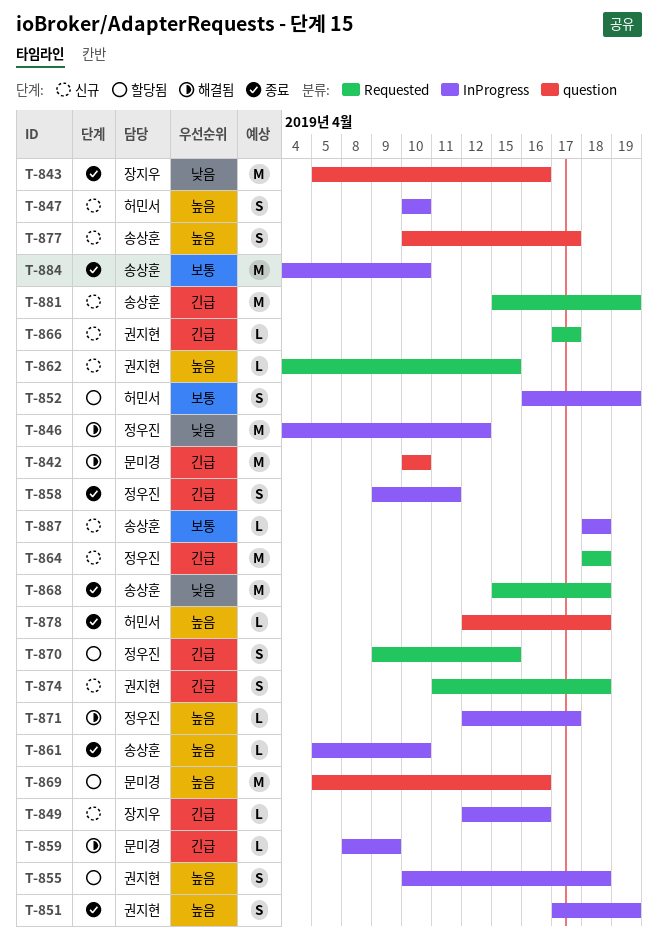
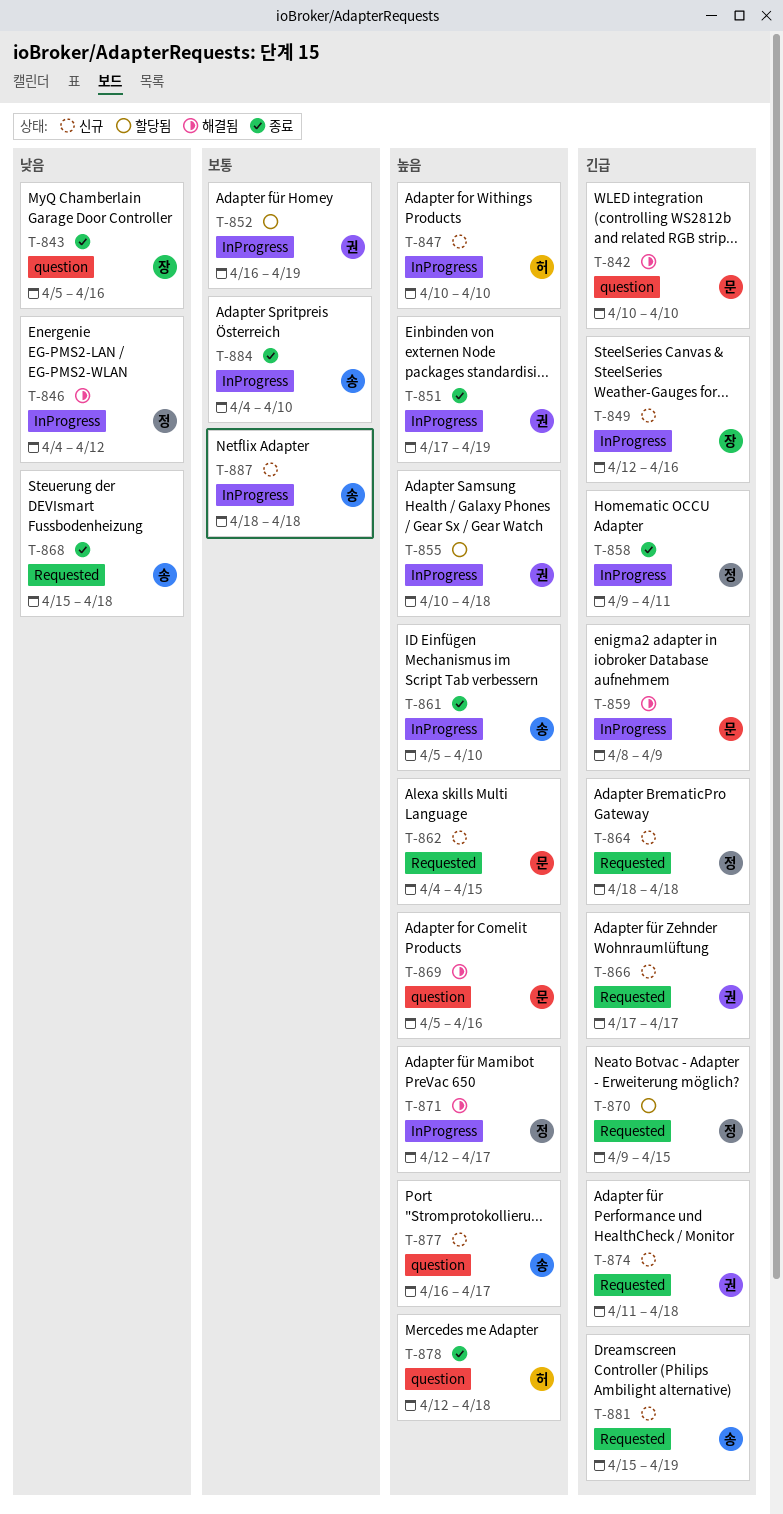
T-852, owner: 허민서 -> 권지현
T-862, owner: 권지현 -> 문미경
T-869, status: 할당됨 -> 해결됨
T-877, start: Apr 10 -> Apr 16

